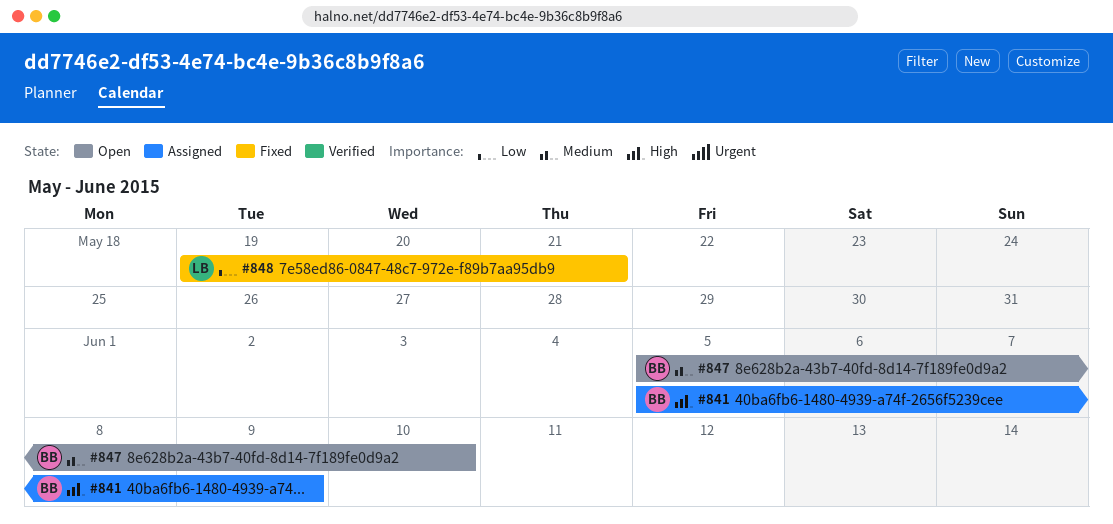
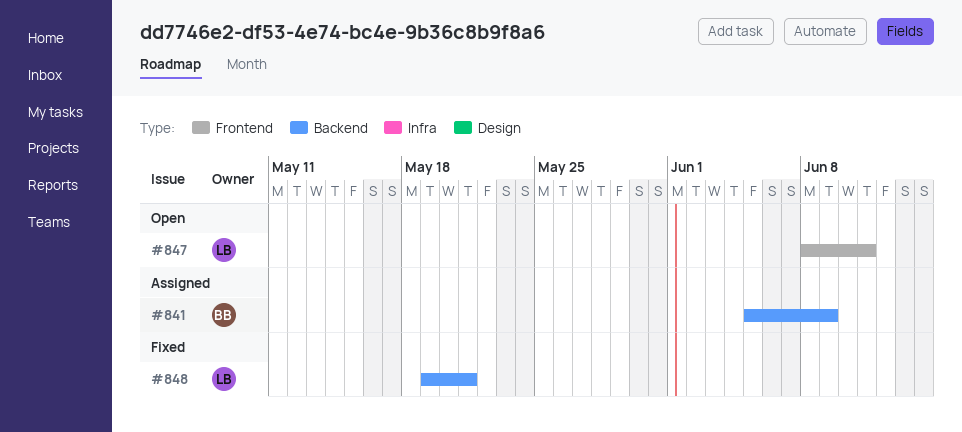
#847, owner: BB -> LB
#847, start: Jun 5 -> Jun 8
#847, due: Jun 10 -> Jun 11

